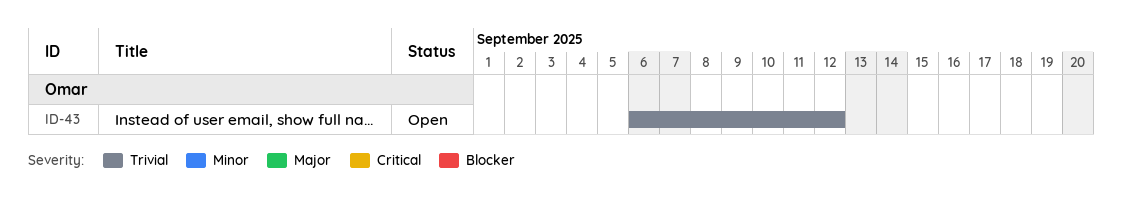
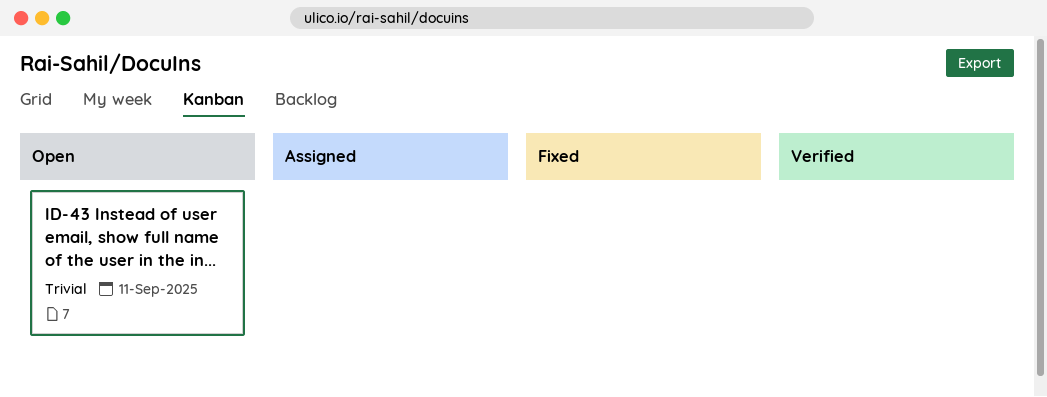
ID-43, due: Sep 12 -> Sep 11

